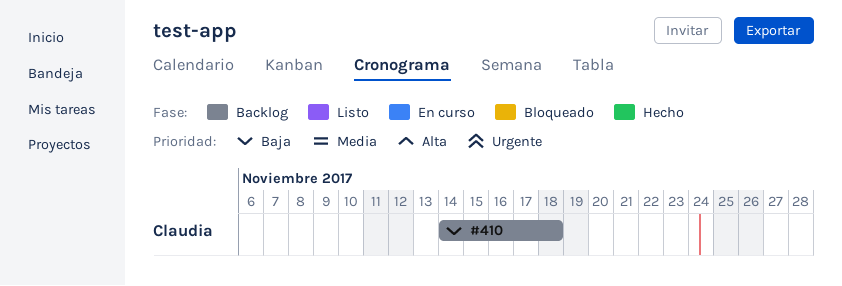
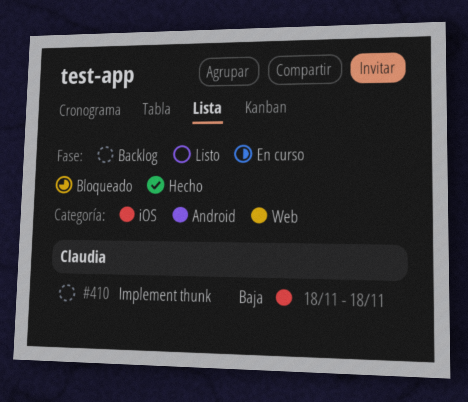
#410, start: Nov 14 -> Nov 18

